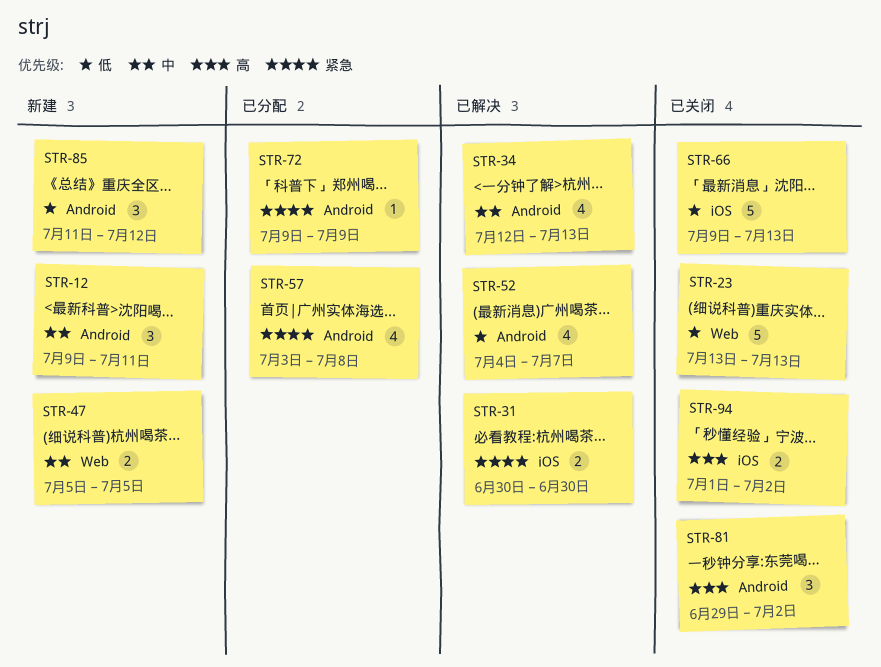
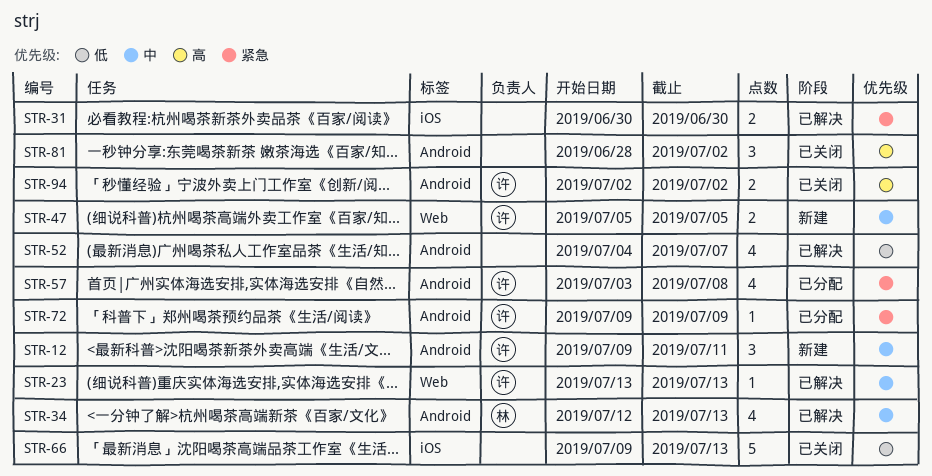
STR-23, status: 已关闭 -> 已解决
STR-23, priority: 低 -> 中
STR-23, estimate: 5 -> 1
STR-81, start: Jun 29 -> Jun 28
STR-85: present -> none
STR-94, label: iOS -> Android
STR-94, start: Jul 1 -> Jul 2

